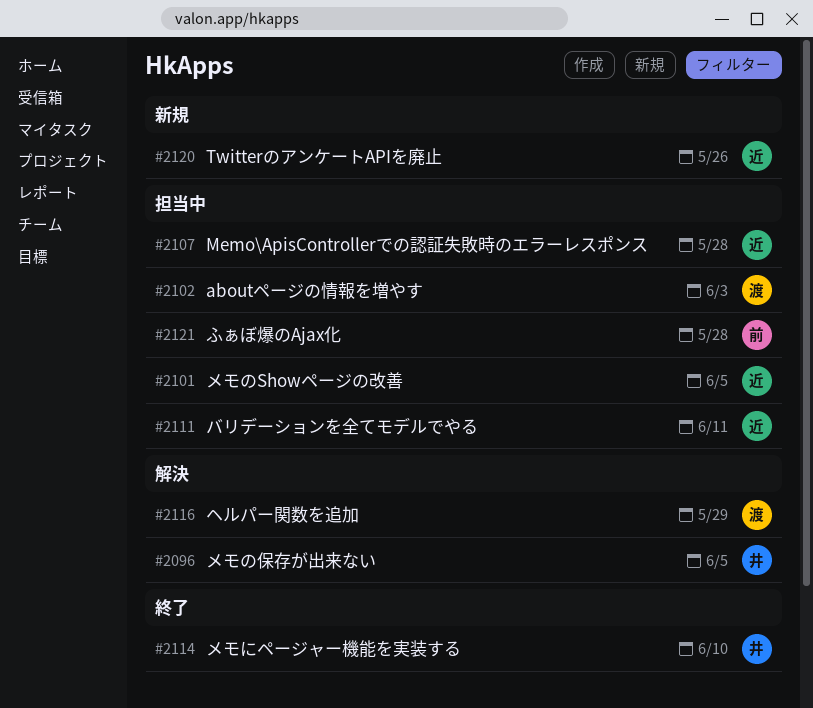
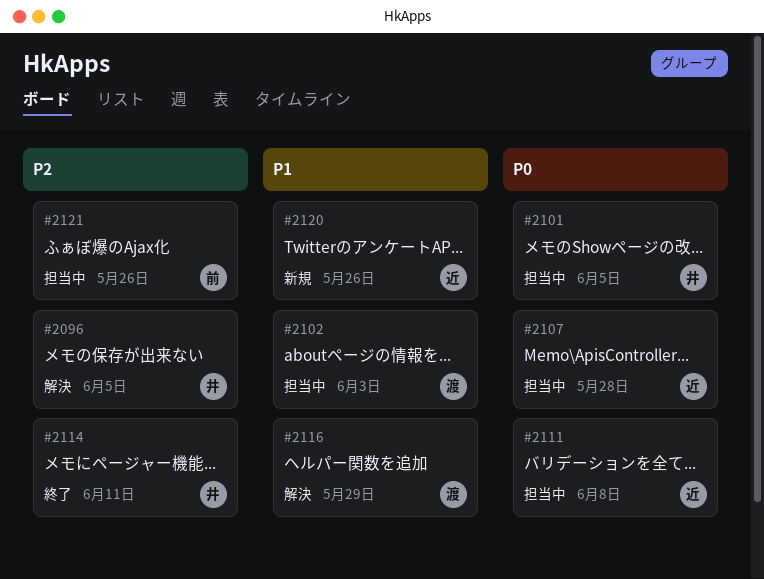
#2101, owner: 近 -> 井
#2111, due: Jun 11 -> Jun 8
#2114, due: Jun 10 -> Jun 11
#2121, due: May 28 -> May 26

